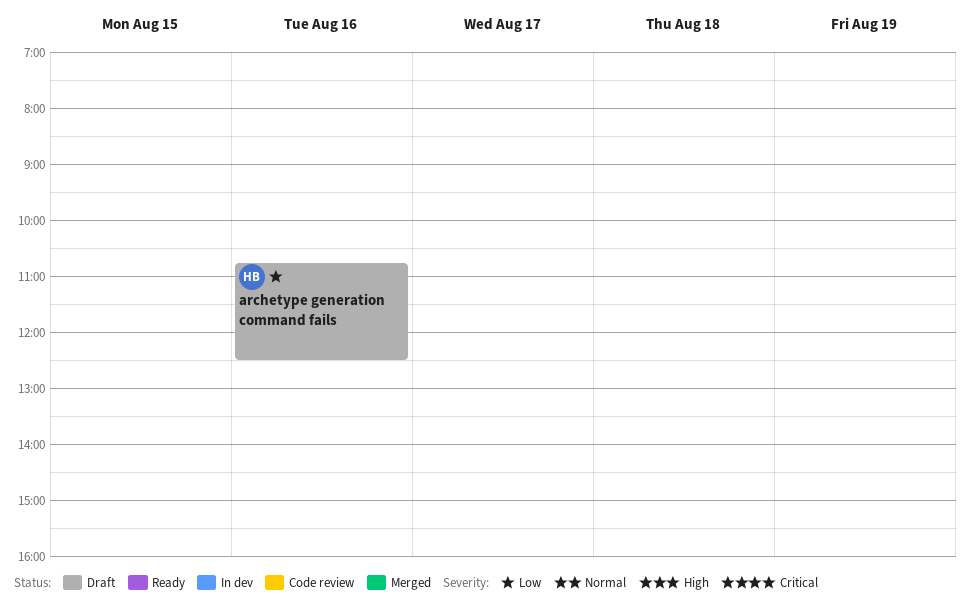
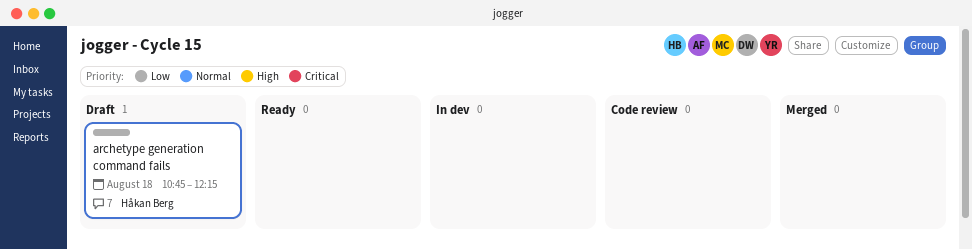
archetype generation command fails, day: Aug 16 -> Aug 18
archetype generation command fails, ends: 12:30 -> 12:15

